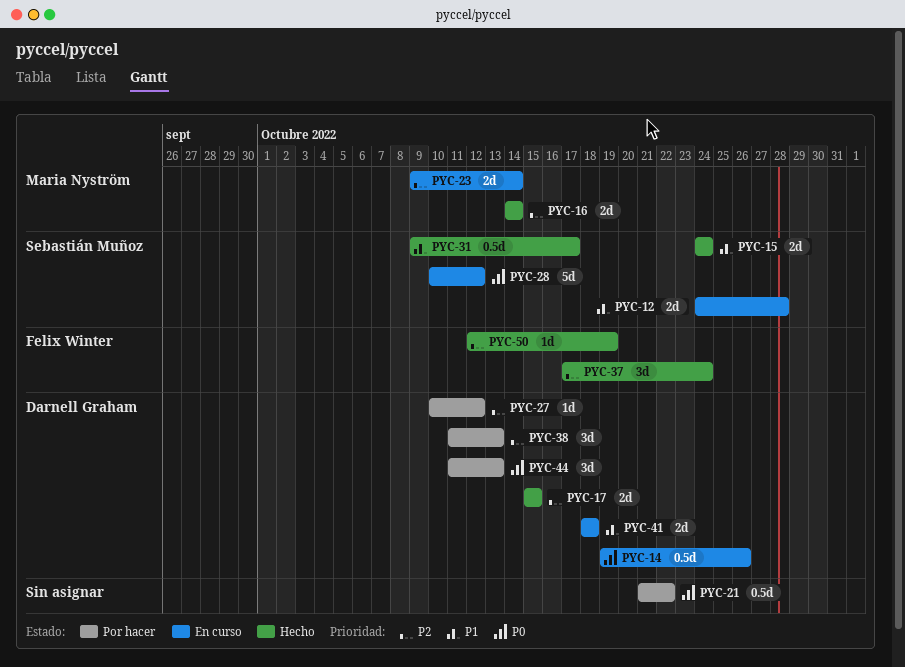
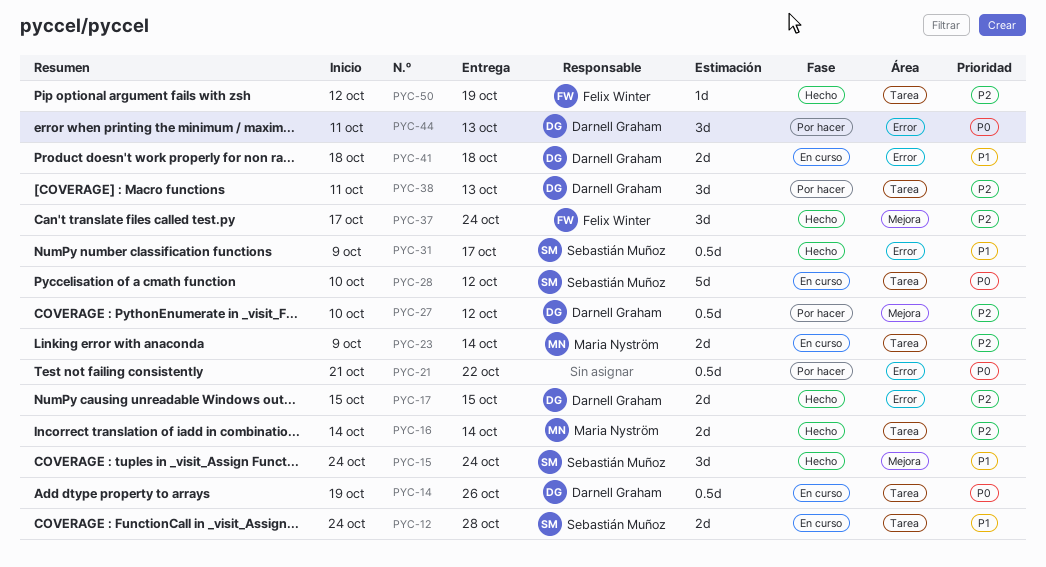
PYC-15, estimate: 2d -> 3d
PYC-27, estimate: 1d -> 0.5d

